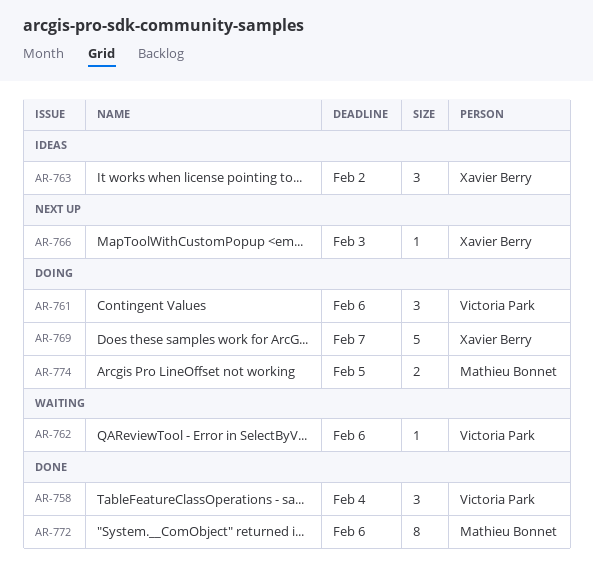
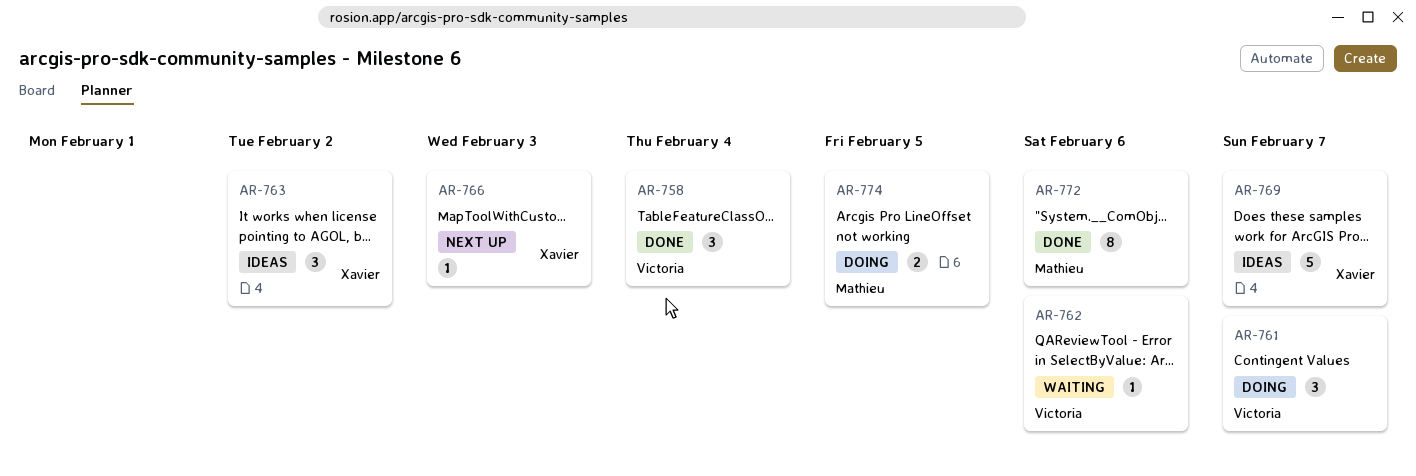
AR-761, due: Feb 6 -> Feb 7
AR-769, status: Doing -> Ideas

